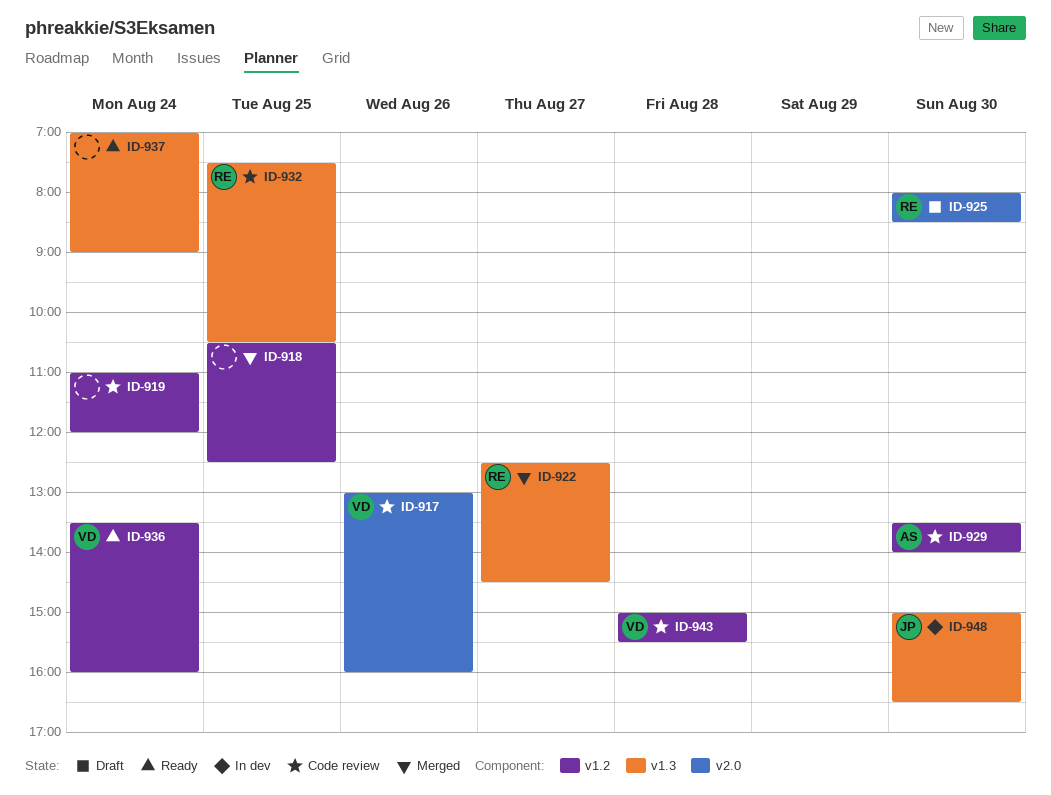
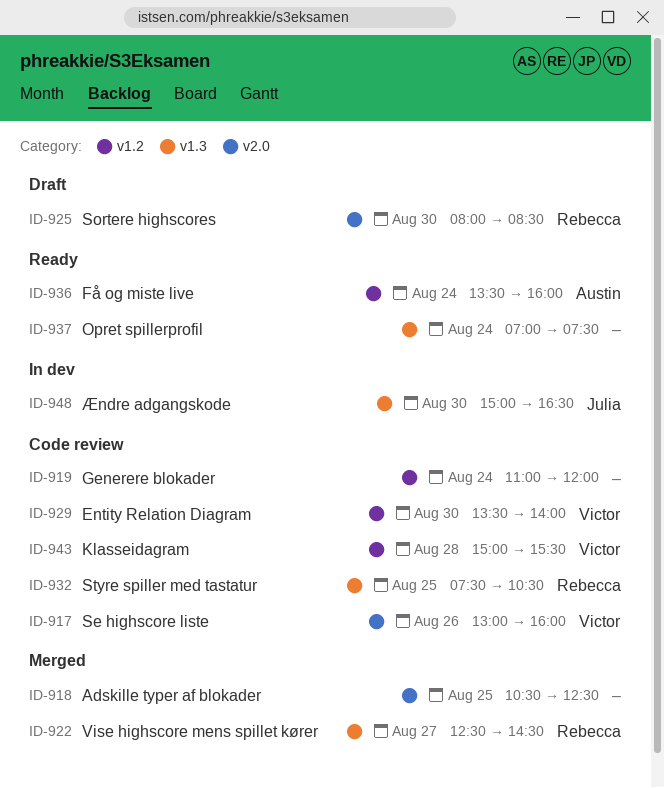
ID-918, label: v1.2 -> v2.0
ID-929, owner: Austin -> Victor
ID-936, owner: Victor -> Austin
ID-937, ends: 09:00 -> 07:30

